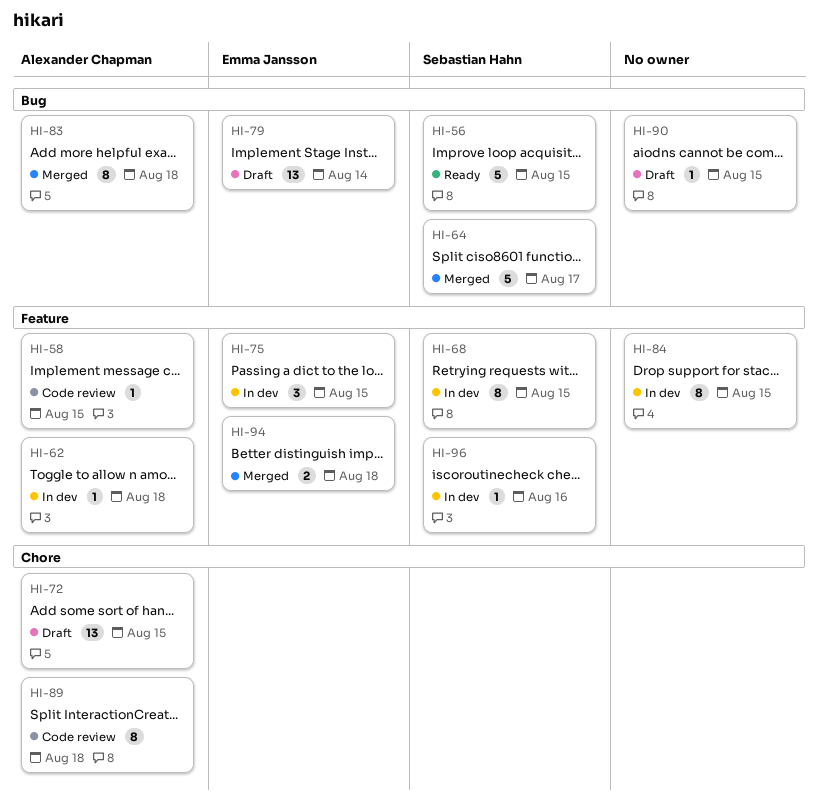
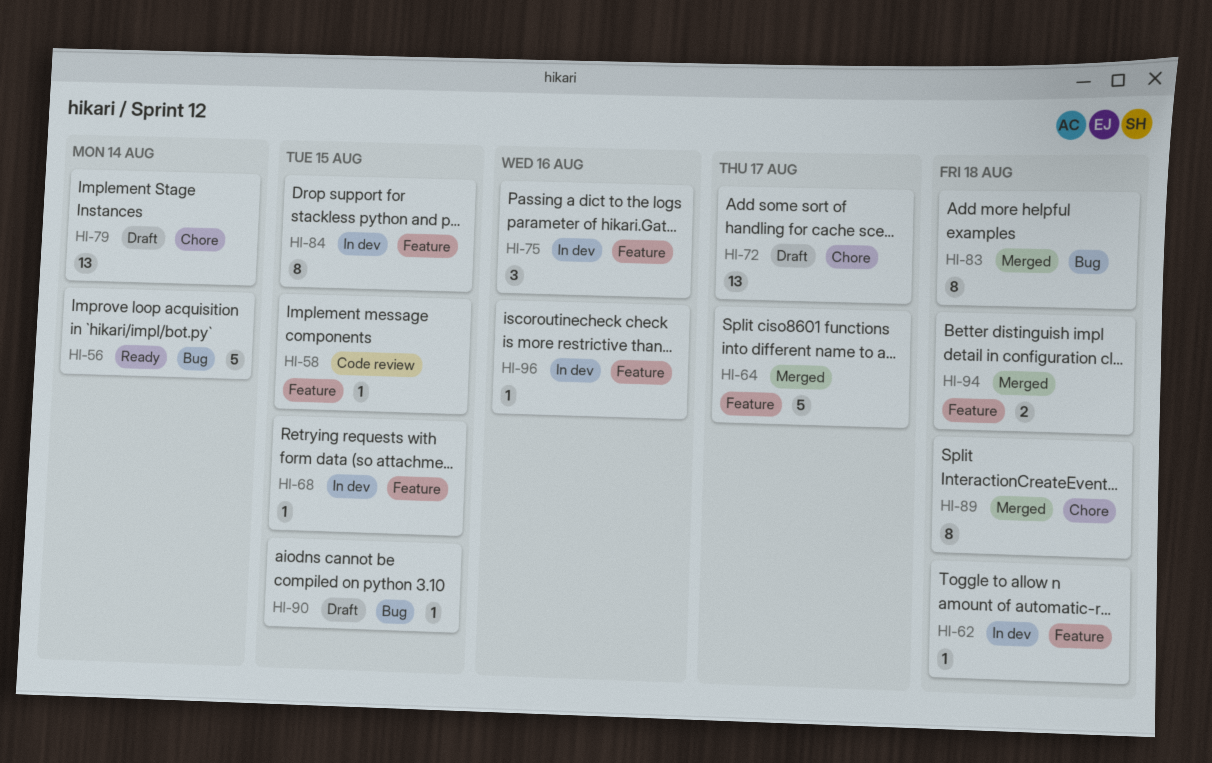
HI-56, due: Aug 15 -> Aug 14
HI-64, label: Bug -> Feature
HI-68, estimate: 8 -> 1
HI-72, due: Aug 15 -> Aug 17
HI-75, due: Aug 15 -> Aug 16
HI-79, label: Bug -> Chore
HI-89, status: Code review -> Merged

